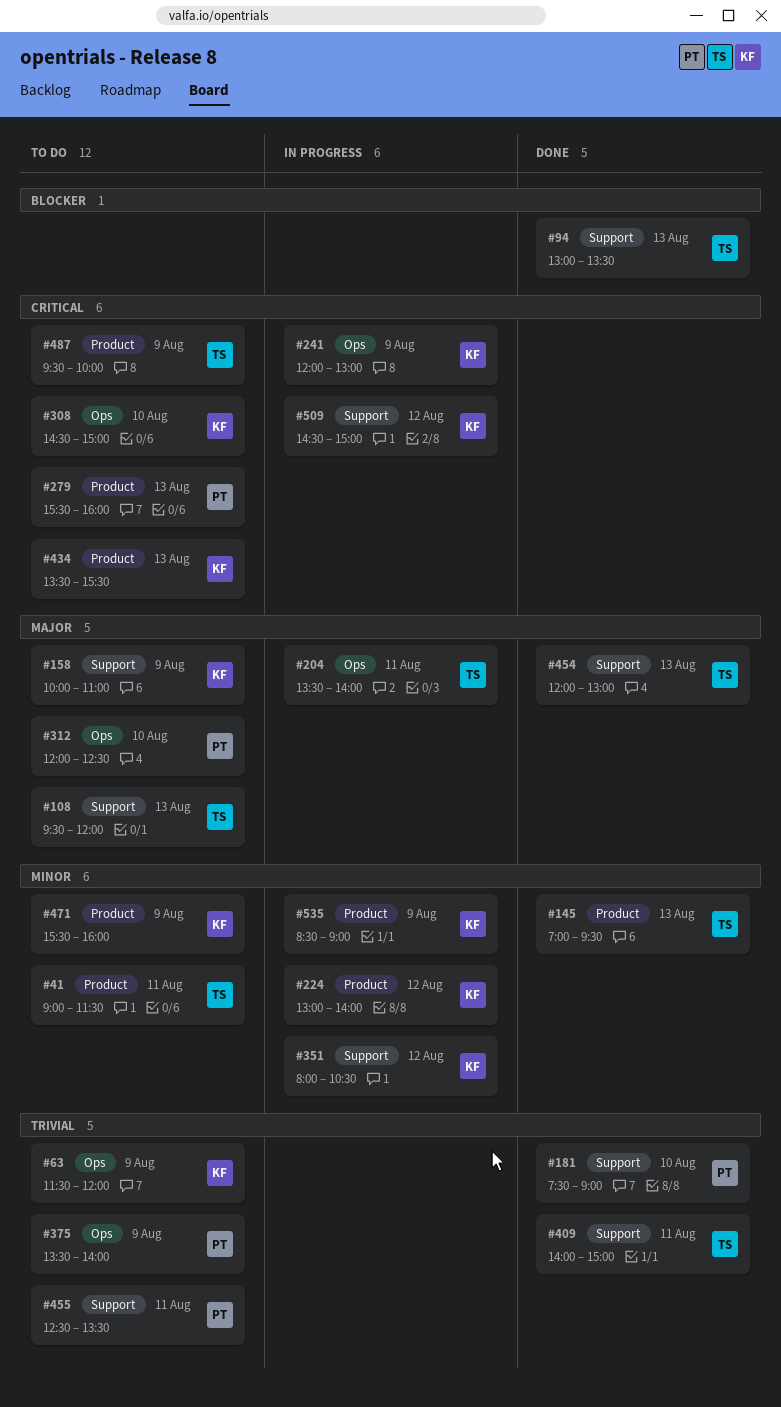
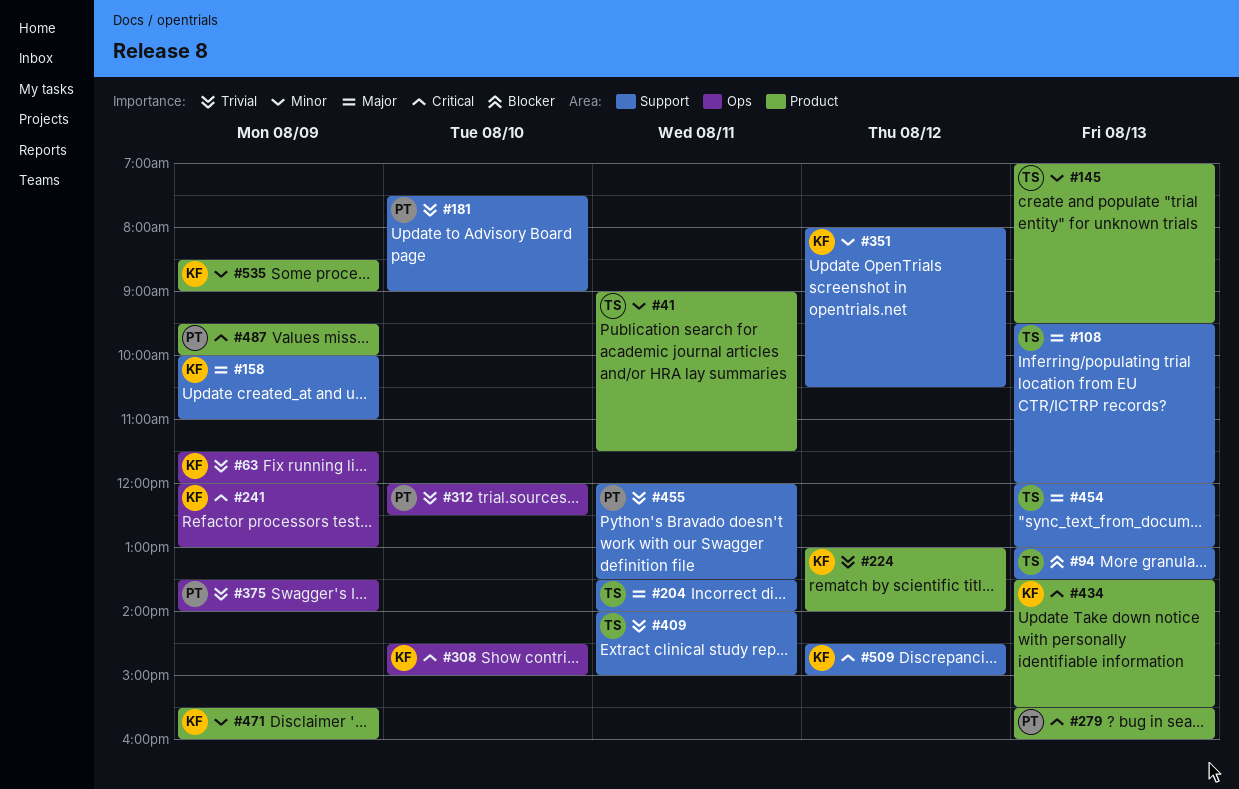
#204, label: Ops -> Support
#224, priority: Minor -> Trivial
#312, priority: Major -> Trivial
#455, begins: 12:30 -> 12:00
#487, owner: TS -> PT

